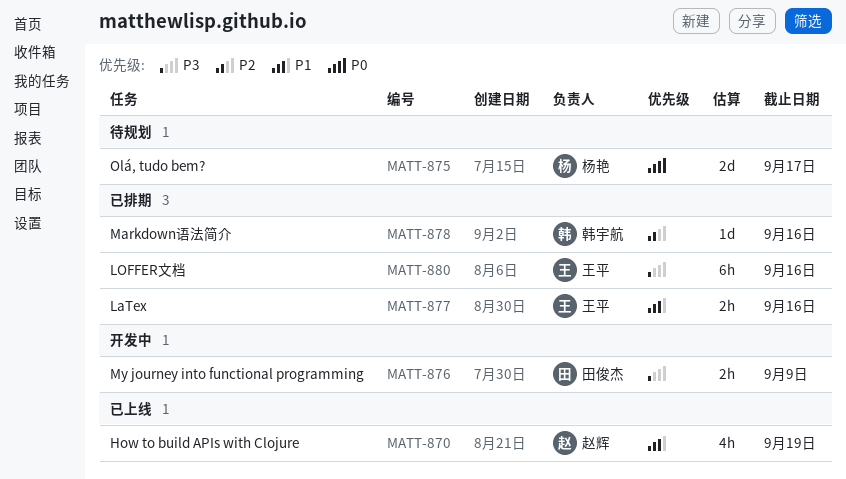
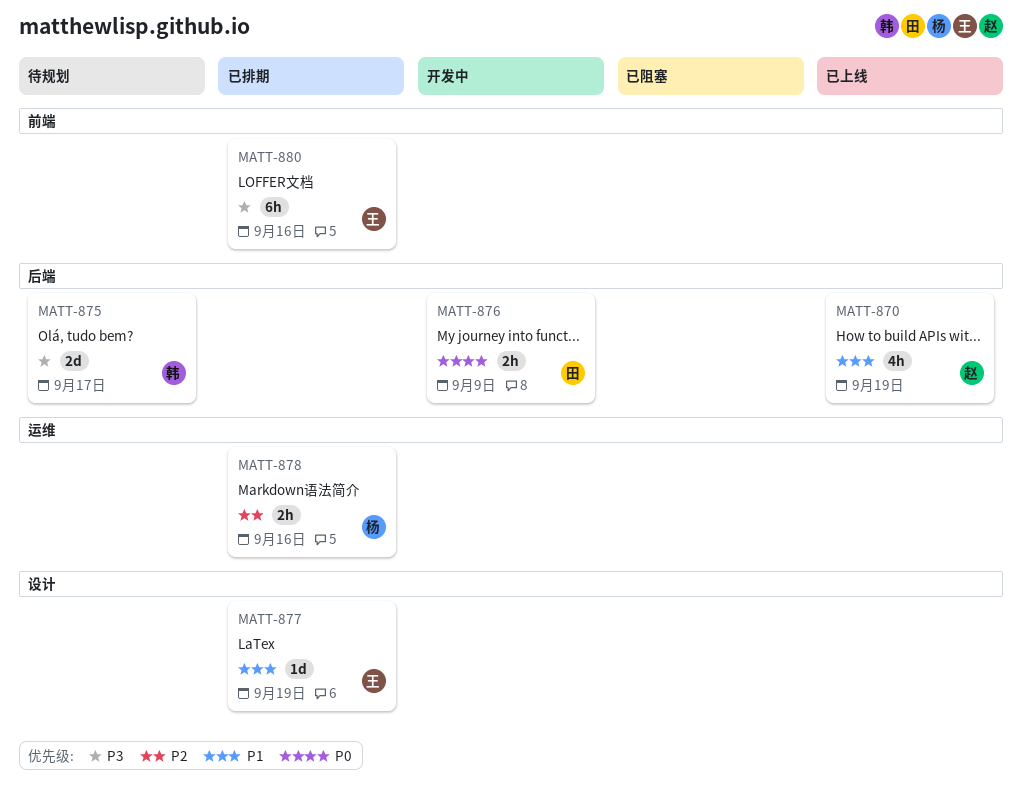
MATT-875, owner: 杨艳 -> 韩宇航
MATT-875, priority: P0 -> P3
MATT-876, priority: P3 -> P0
MATT-877, estimate: 2h -> 1d
MATT-877, due: Sep 16 -> Sep 19
MATT-878, owner: 韩宇航 -> 杨艳
MATT-878, estimate: 1d -> 2h

